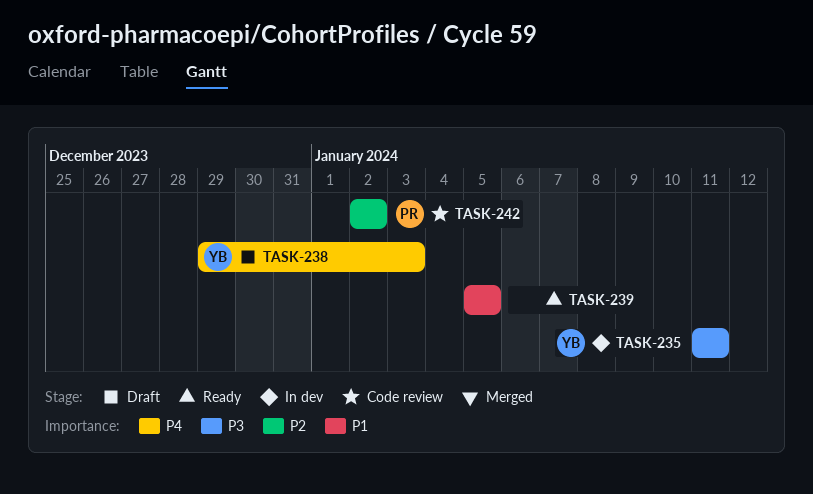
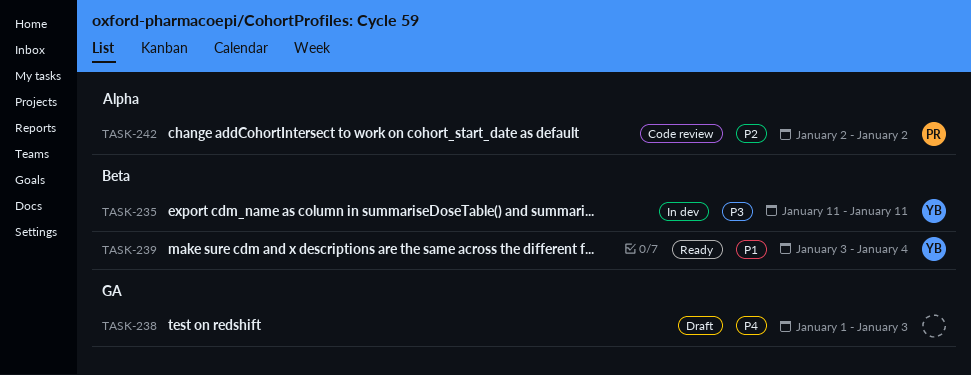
TASK-238, owner: YB -> none
TASK-238, start: Dec 29 -> Jan 1
TASK-239, owner: none -> YB
TASK-239, start: Jan 5 -> Jan 3
TASK-239, due: Jan 5 -> Jan 4

